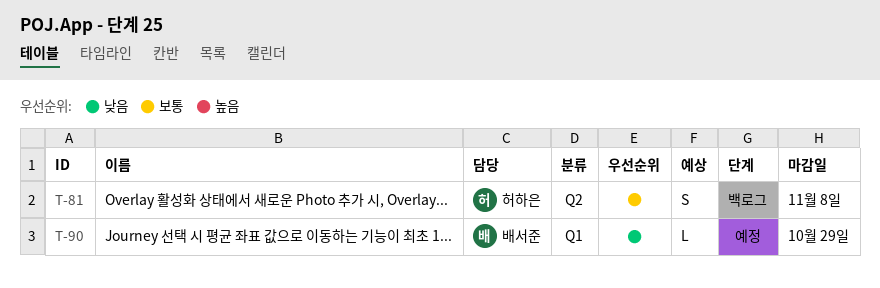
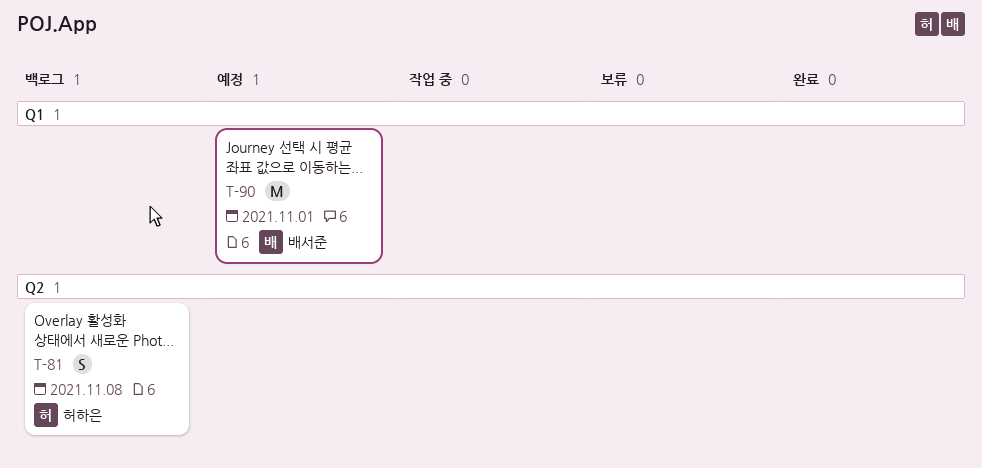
T-90, estimate: L -> M
T-90, due: Oct 29 -> Nov 1

